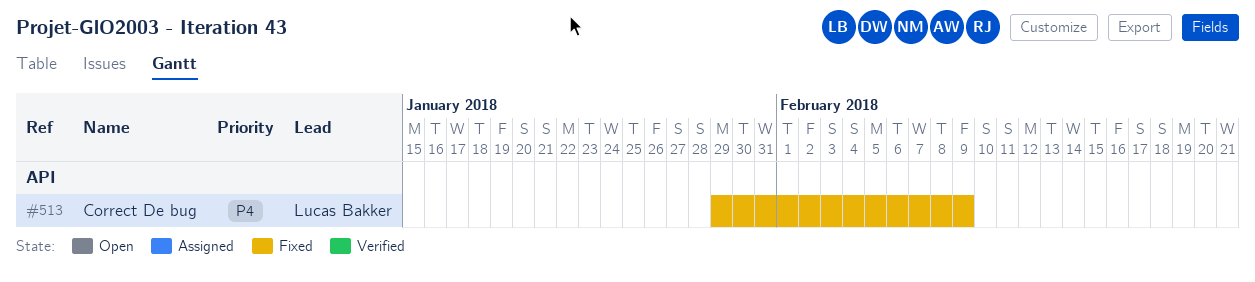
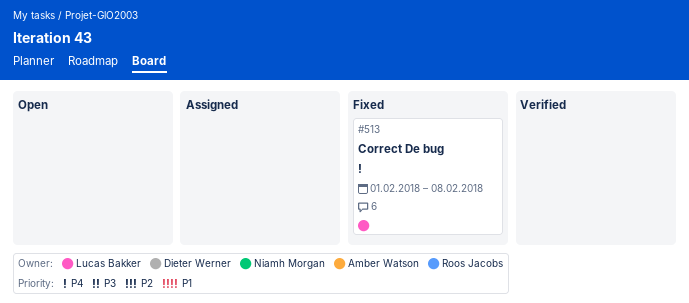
#513, start: Jan 29 -> Feb 1
#513, due: Feb 9 -> Feb 8

